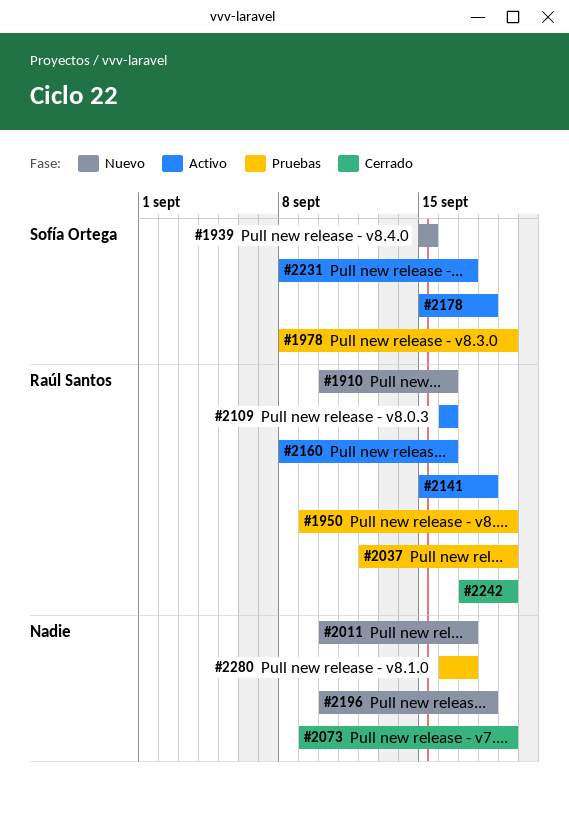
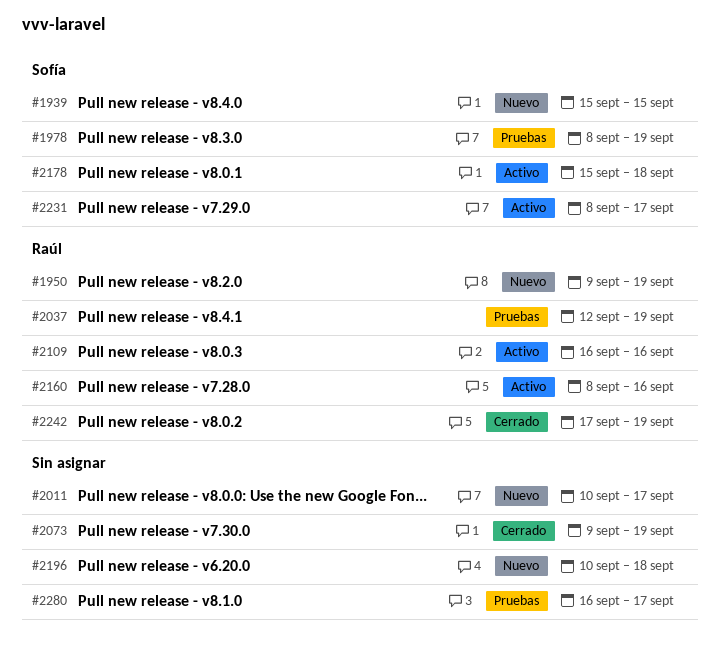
#1910: present -> none
#1950, status: Pruebas -> Nuevo
#2141: present -> none

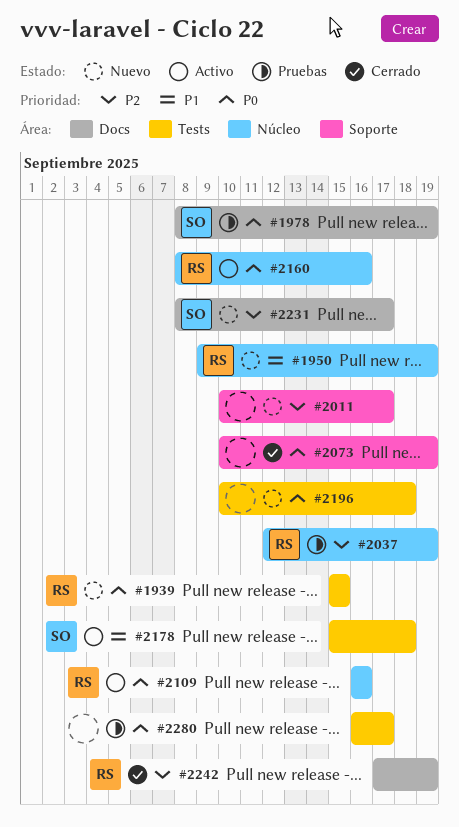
#1939, owner: Sofía -> Raúl
#2073, start: Sep 9 -> Sep 10
#2231, status: Activo -> Nuevo

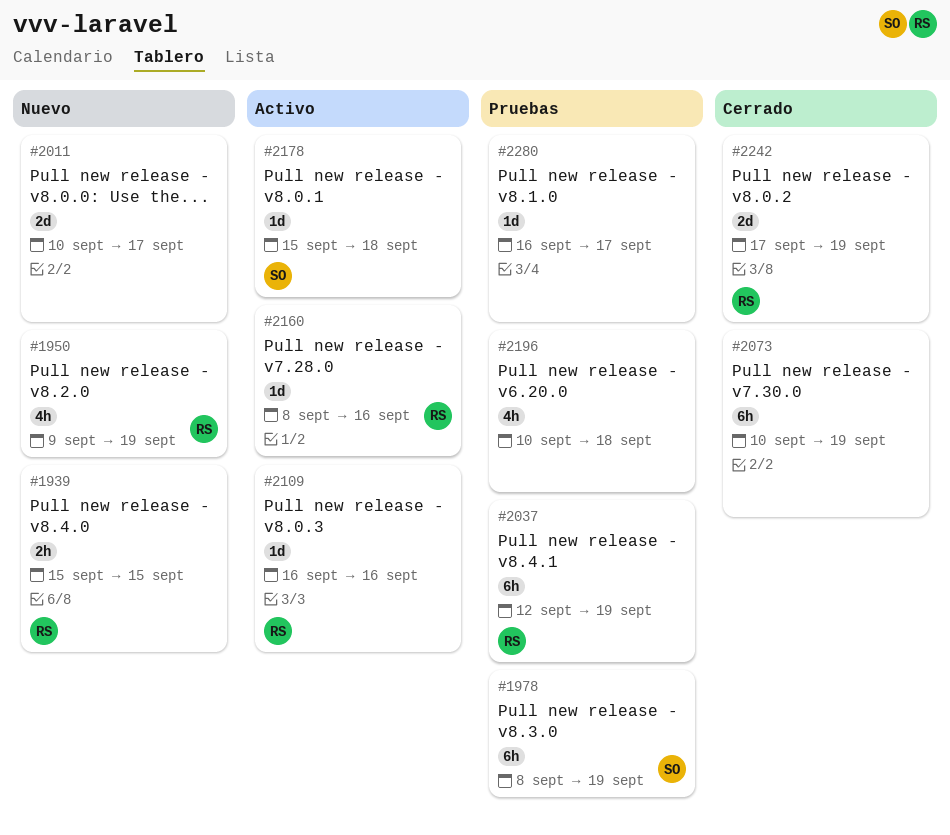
#2196, status: Nuevo -> Pruebas
#2231: present -> none

